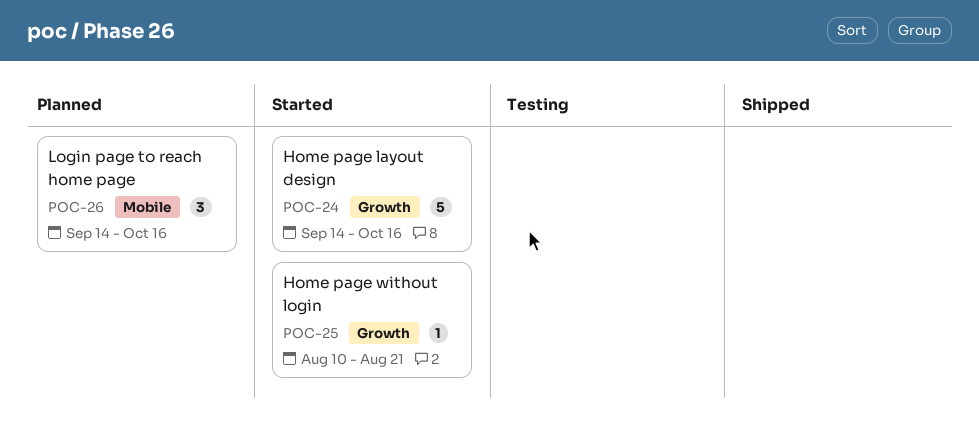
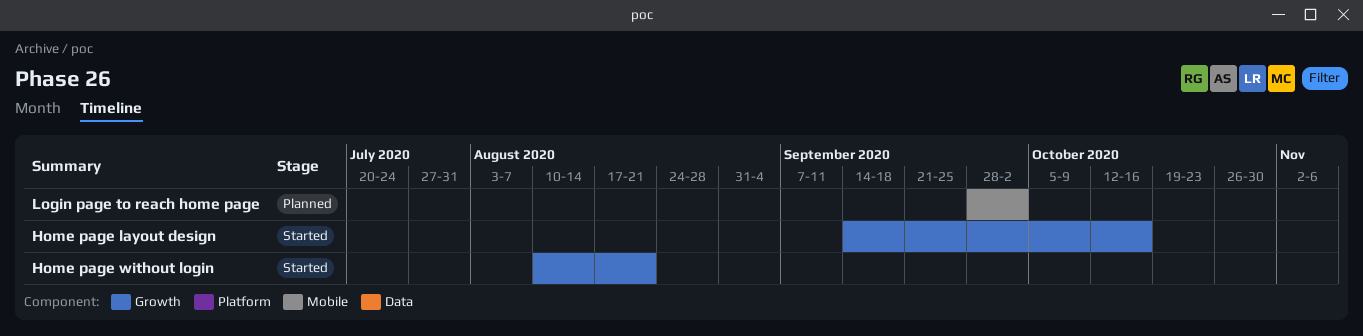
Login page to reach home page, start: Sep 14 -> Sep 28
Login page to reach home page, due: Oct 16 -> Oct 2

